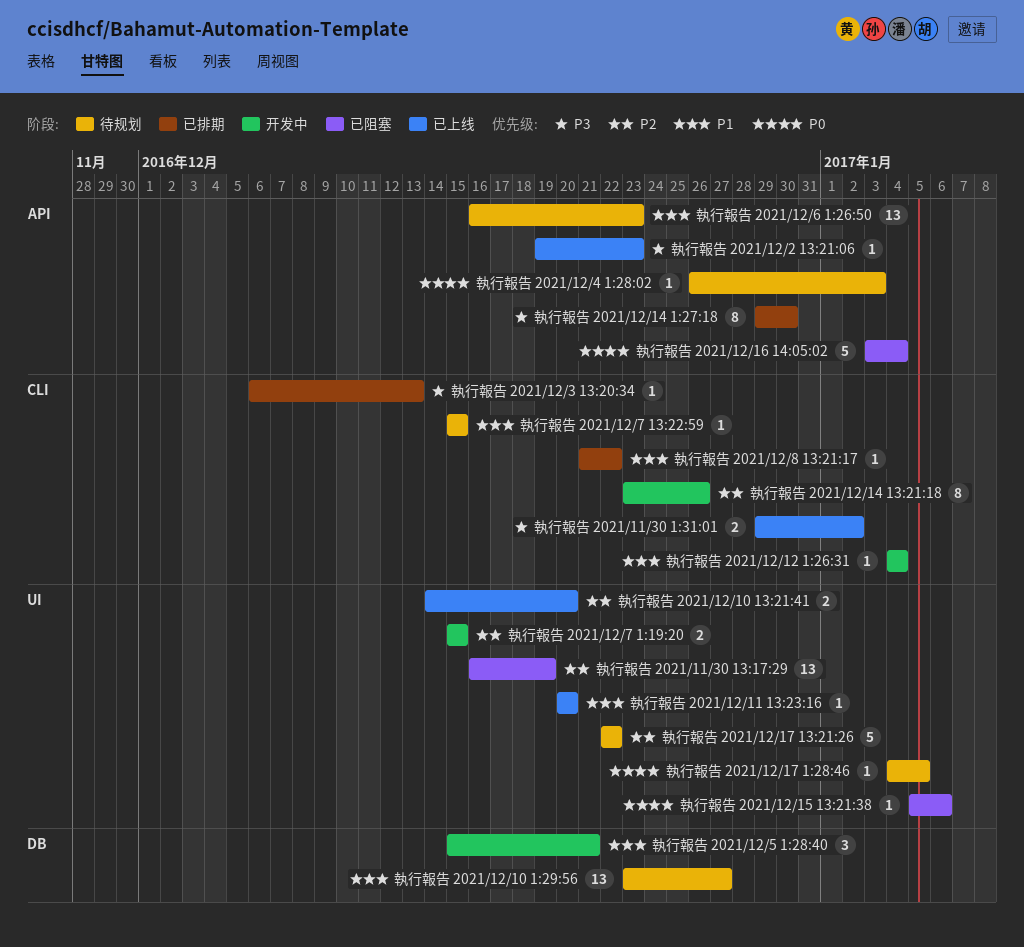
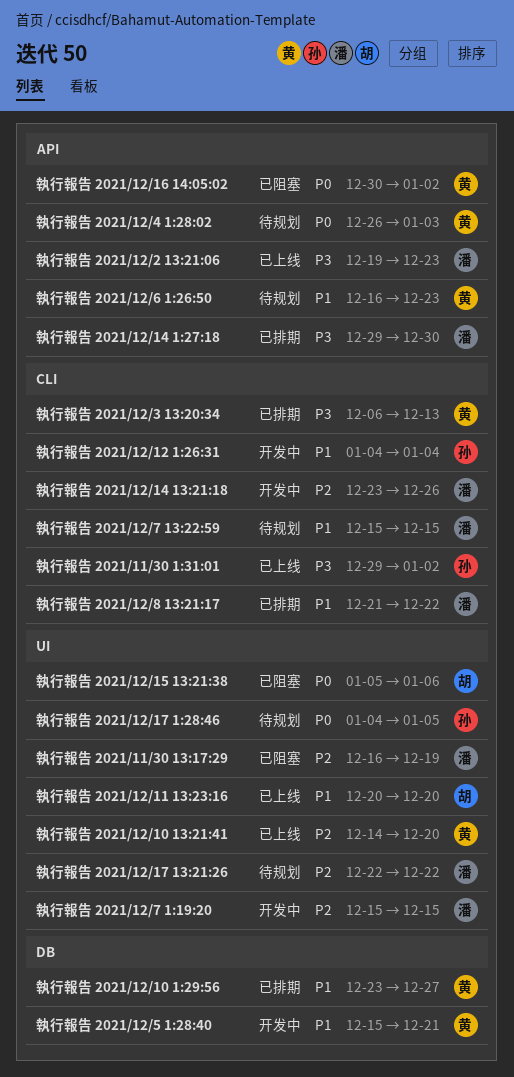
執行報告 2021/12/10 1:29:56, status: 待规划 -> 已排期
執行報告 2021/12/16 14:05:02, start: Jan 3 -> Dec 30
執行報告 2021/12/16 14:05:02, due: Jan 4 -> Jan 2

